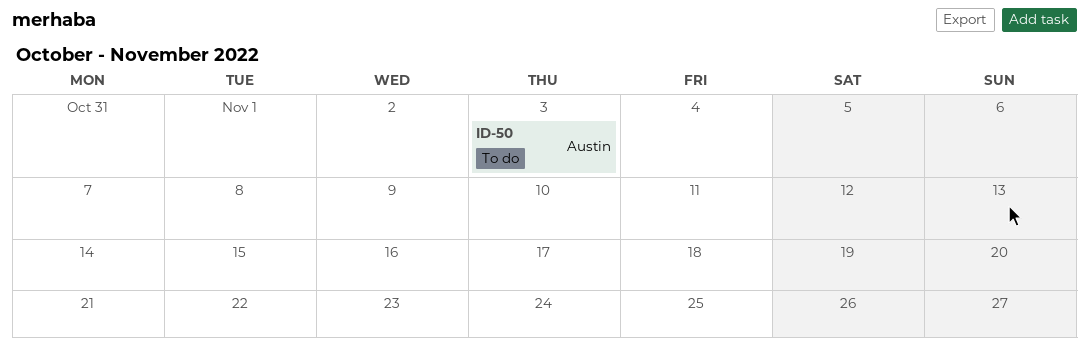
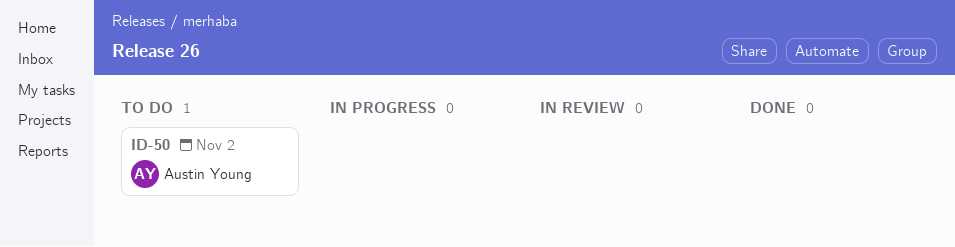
ID-50, due: Nov 3 -> Nov 2

